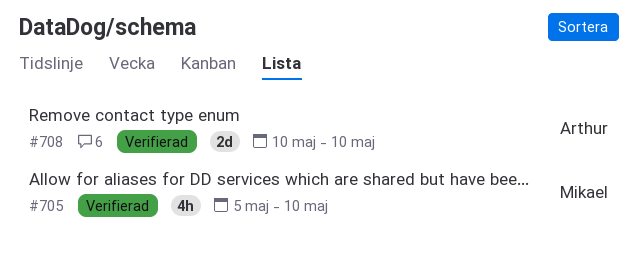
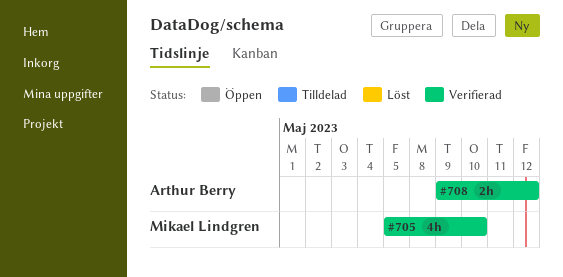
#708, estimate: 2d -> 2h
#708, start: May 10 -> May 9
#708, due: May 10 -> May 12

